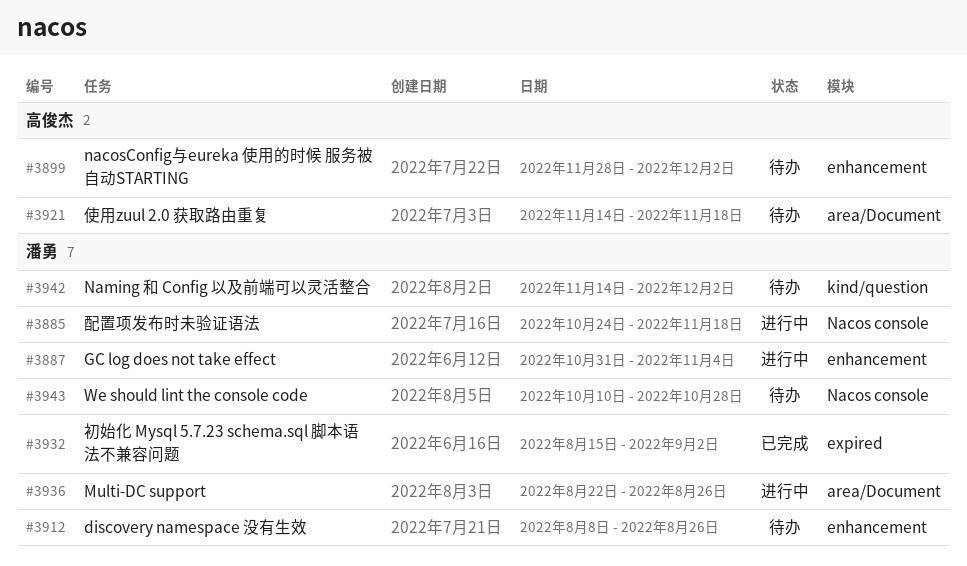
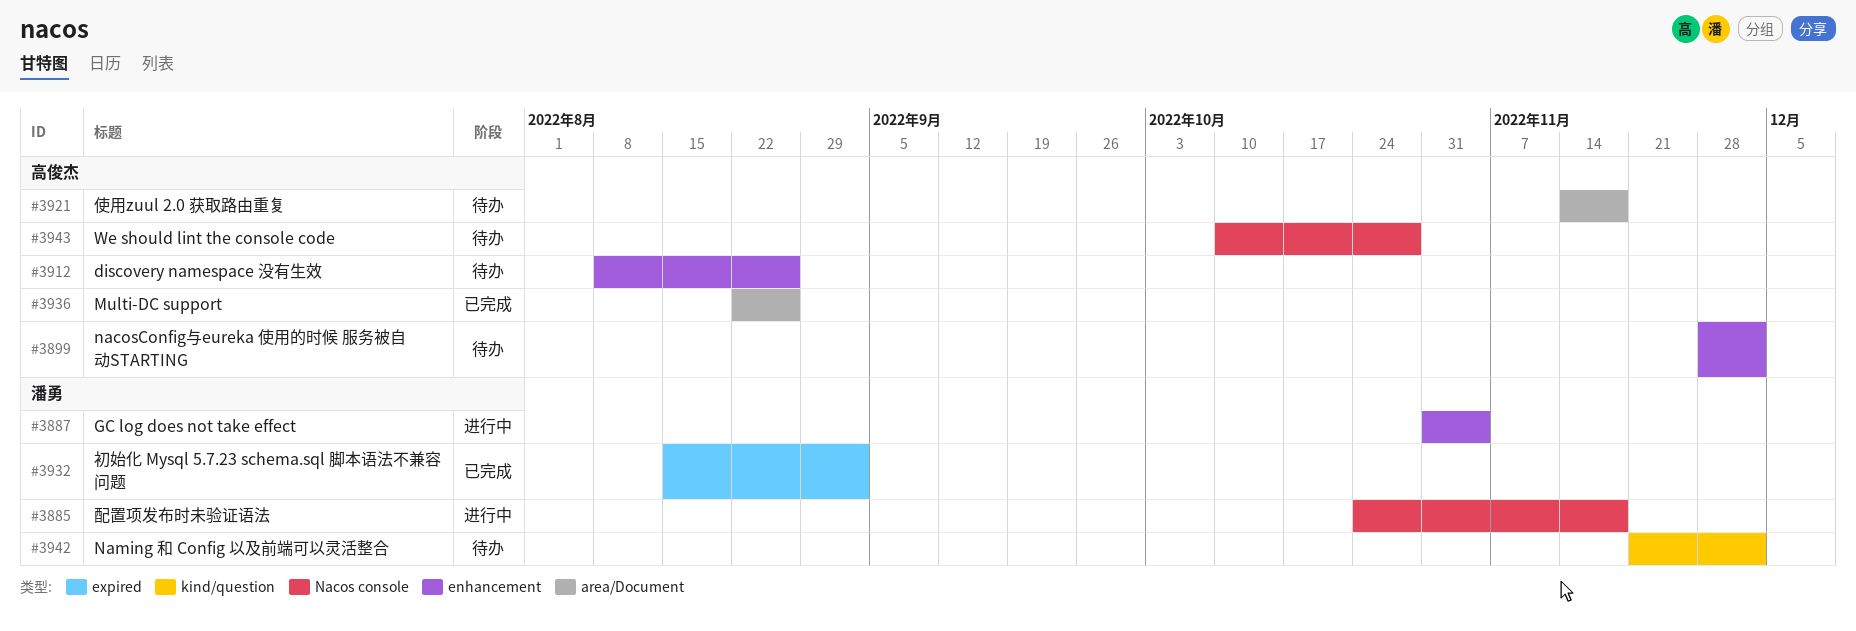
#3912, owner: 潘勇 -> 高俊杰
#3936, status: 进行中 -> 已完成
#3936, owner: 潘勇 -> 高俊杰
#3942, start: Nov 14 -> Nov 21
#3943, owner: 潘勇 -> 高俊杰

